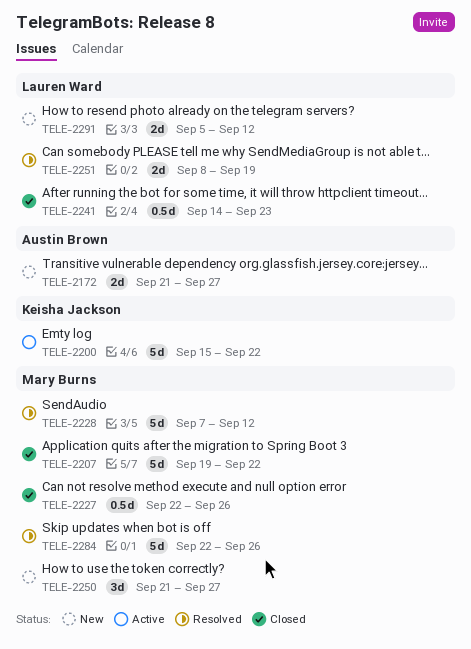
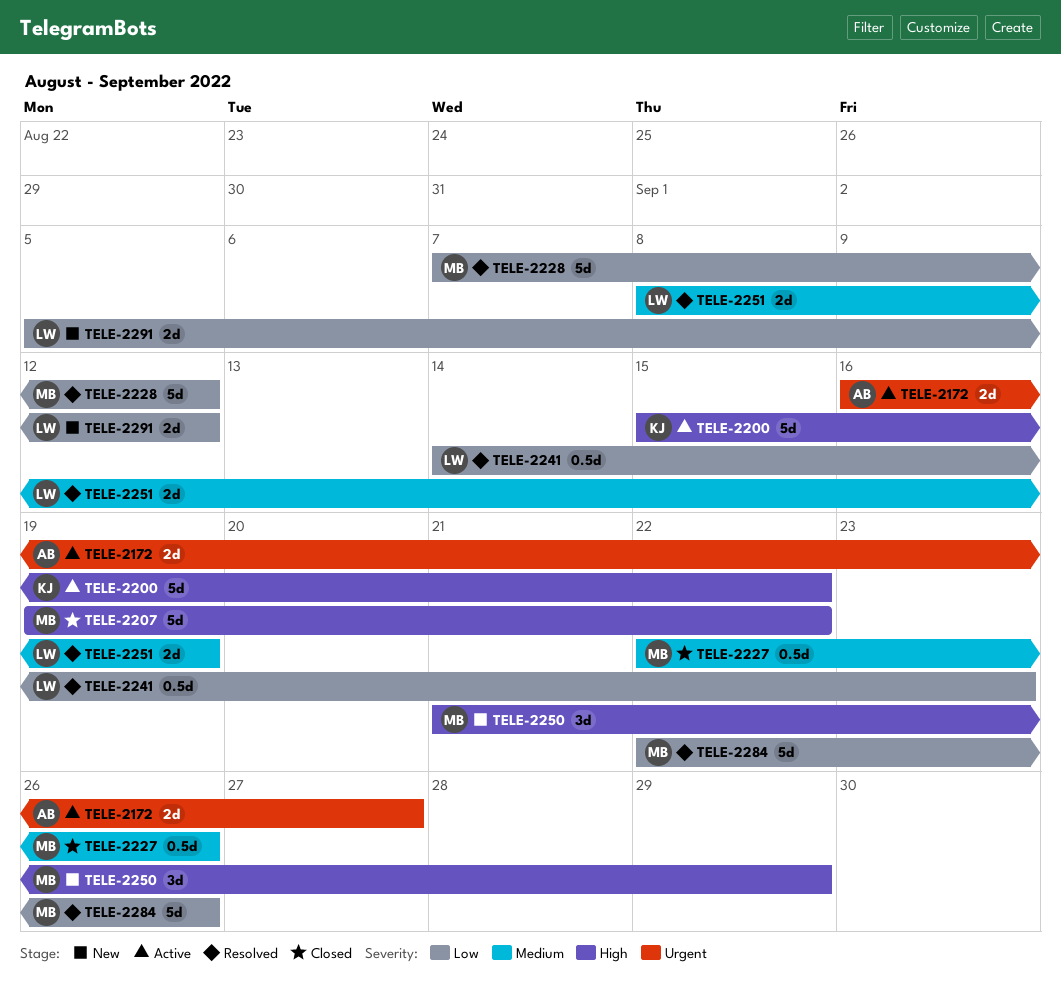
TELE-2172, status: New -> Active
TELE-2172, start: Sep 21 -> Sep 16
TELE-2241, status: Closed -> Resolved
TELE-2250, due: Sep 27 -> Sep 29

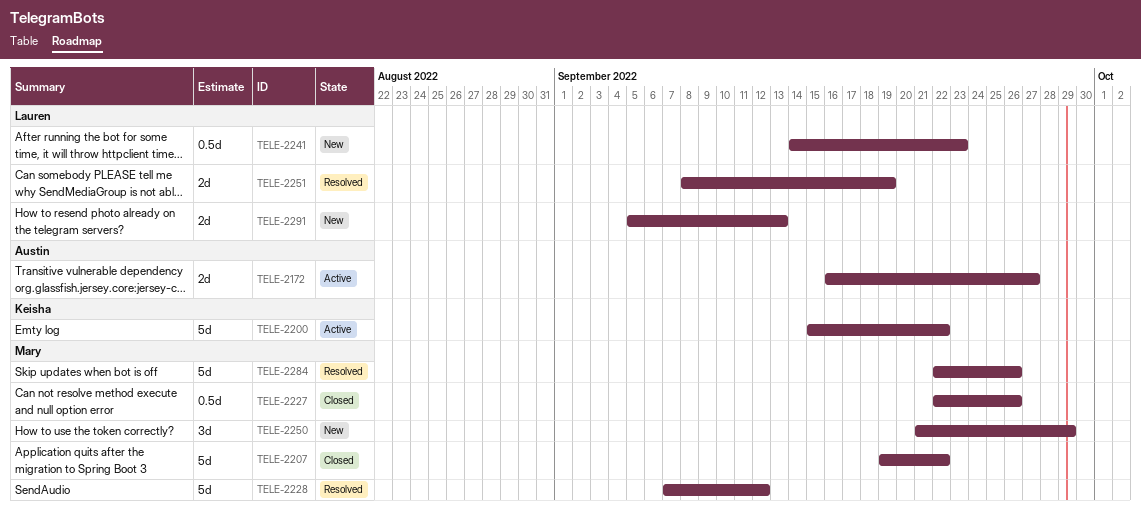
TELE-2241, status: Resolved -> New
TELE-2291, due: Sep 12 -> Sep 13

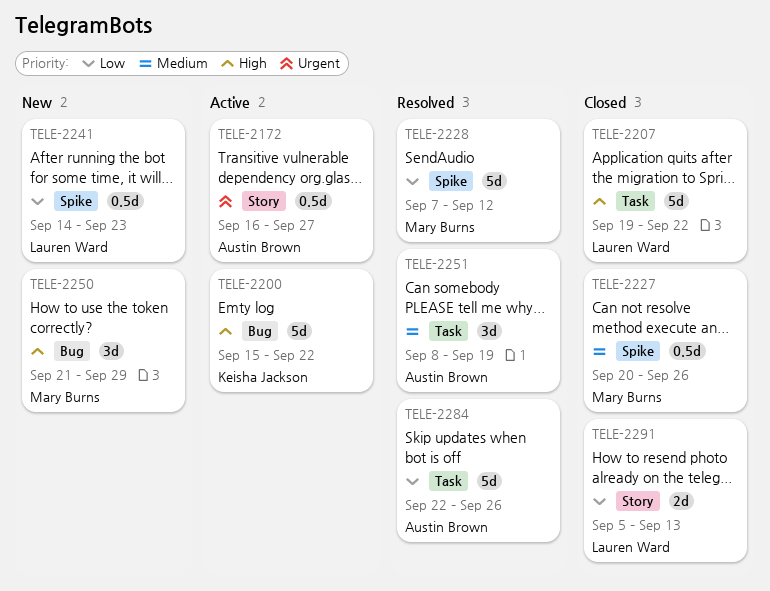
TELE-2172, estimate: 2d -> 0.5d
TELE-2207, owner: Mary Burns -> Lauren Ward
TELE-2227, start: Sep 22 -> Sep 20
TELE-2251, owner: Lauren Ward -> Austin Brown
TELE-2251, estimate: 2d -> 3d
TELE-2284, owner: Mary Burns -> Austin Brown
TELE-2291, status: New -> Closed

